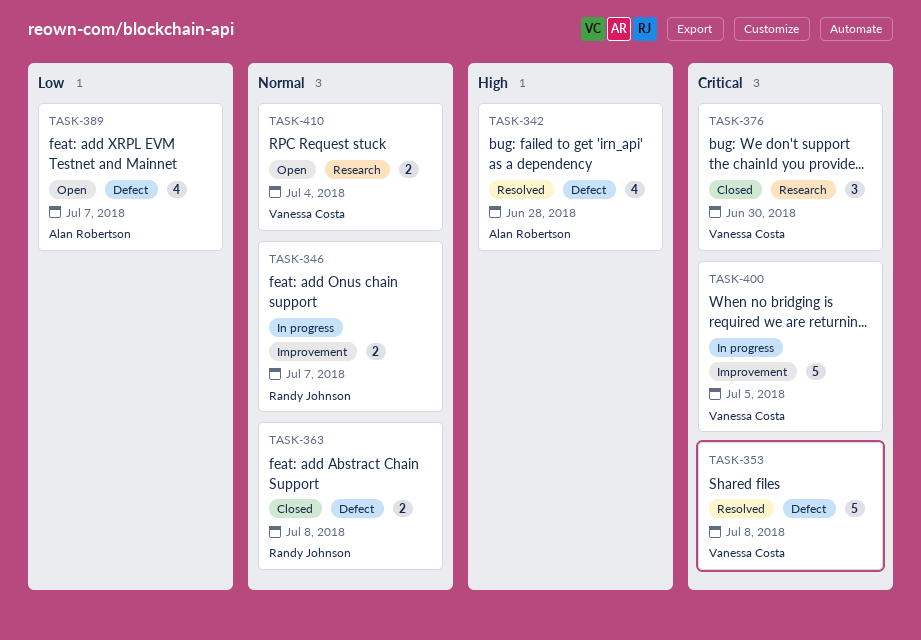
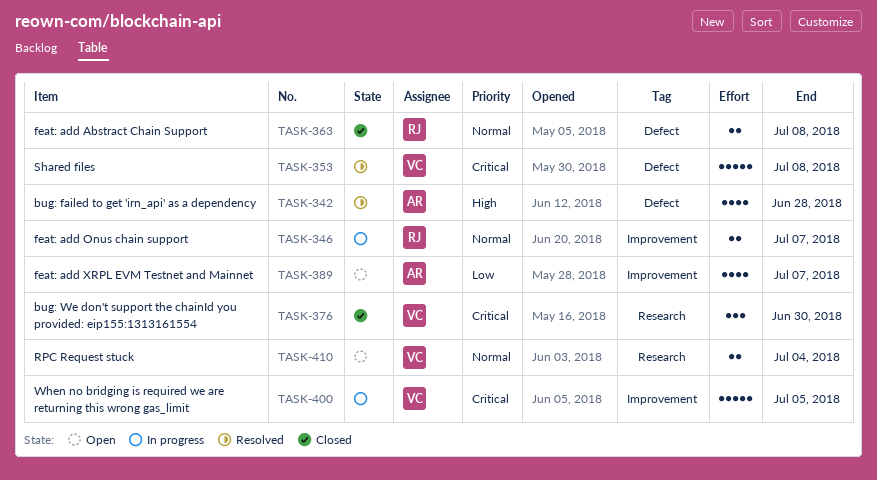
TASK-389, label: Defect -> Improvement

